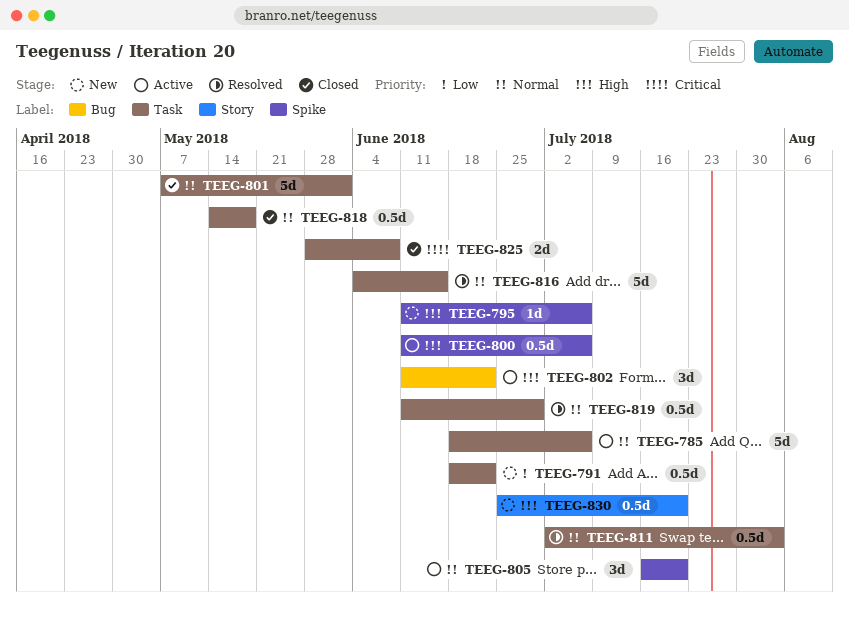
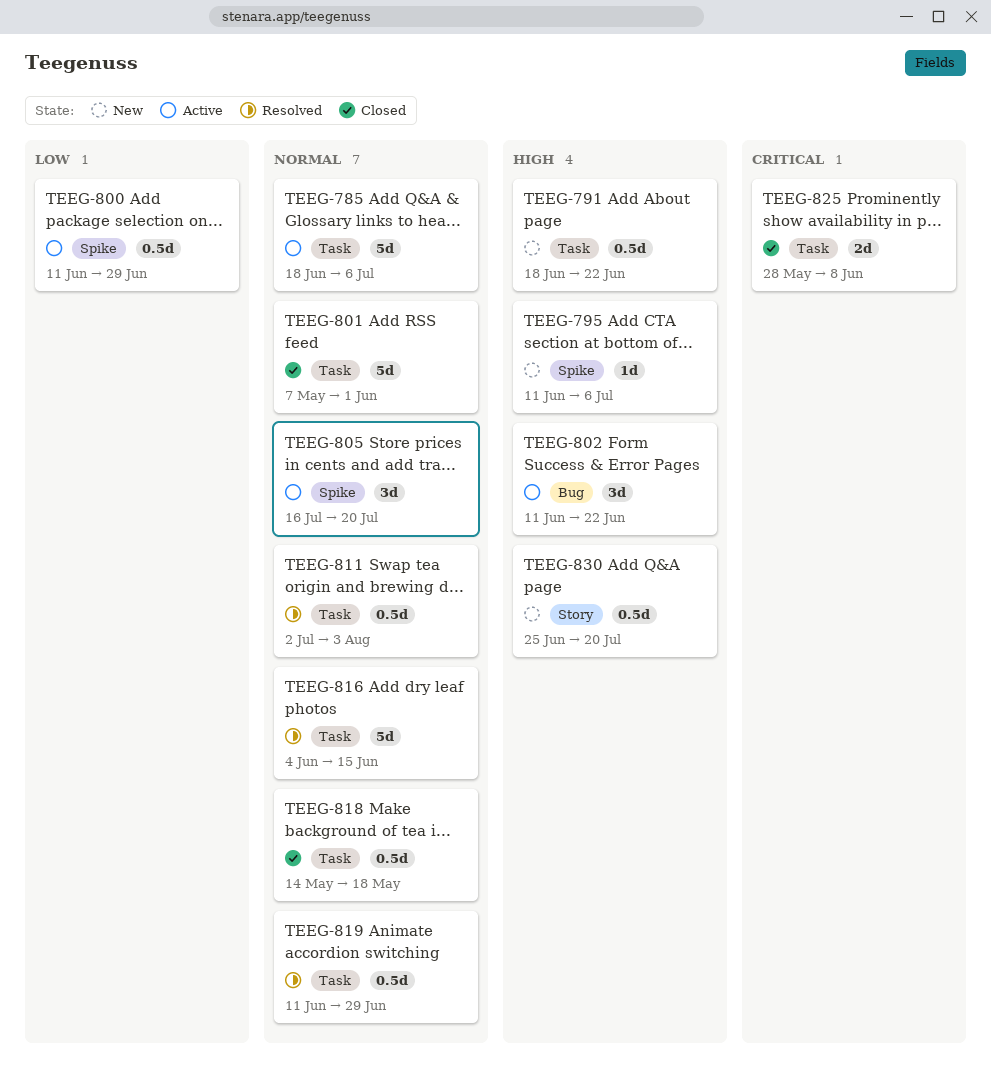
TEEG-791, priority: Low -> High
TEEG-800, priority: High -> Low
TEEG-800, due: Jul 6 -> Jun 29

